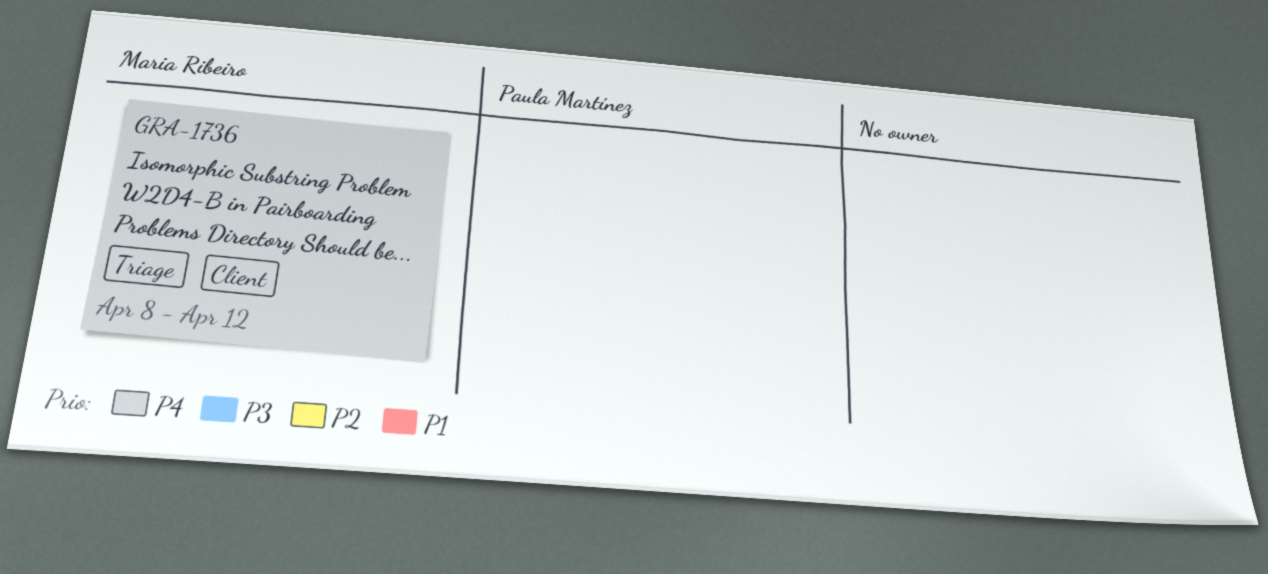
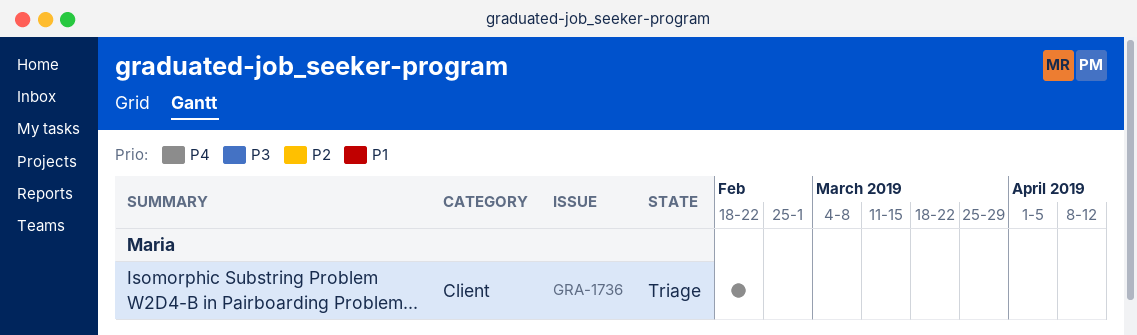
GRA-1736, start: Apr 8 -> Feb 18
GRA-1736, due: Apr 12 -> Feb 22

